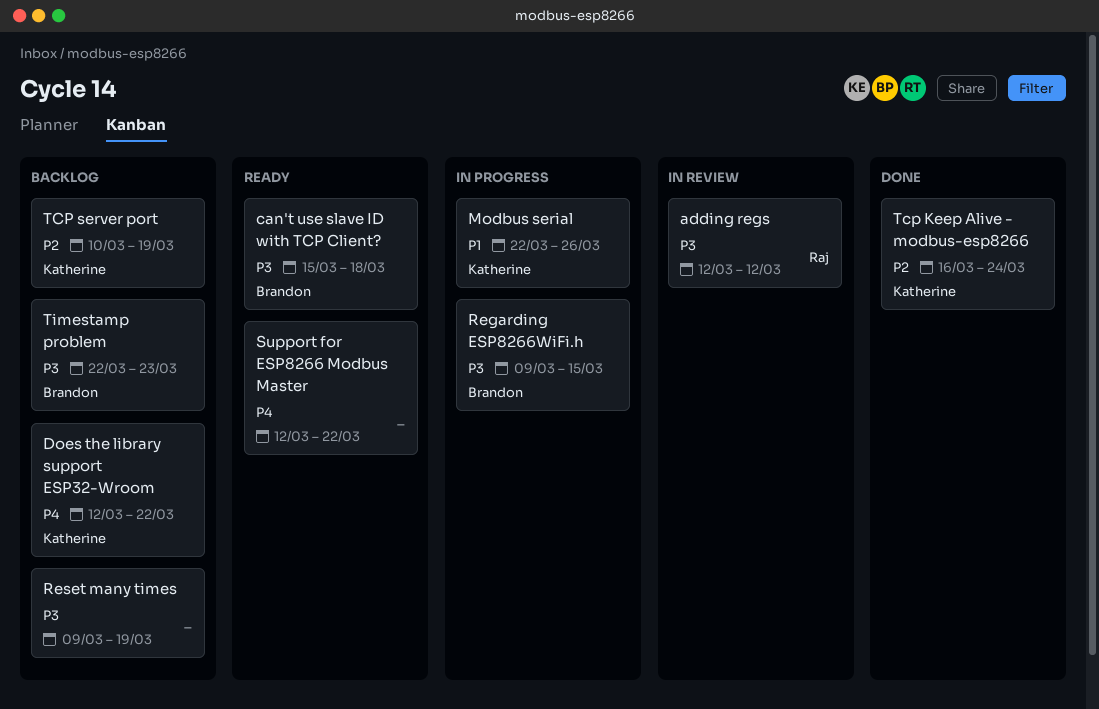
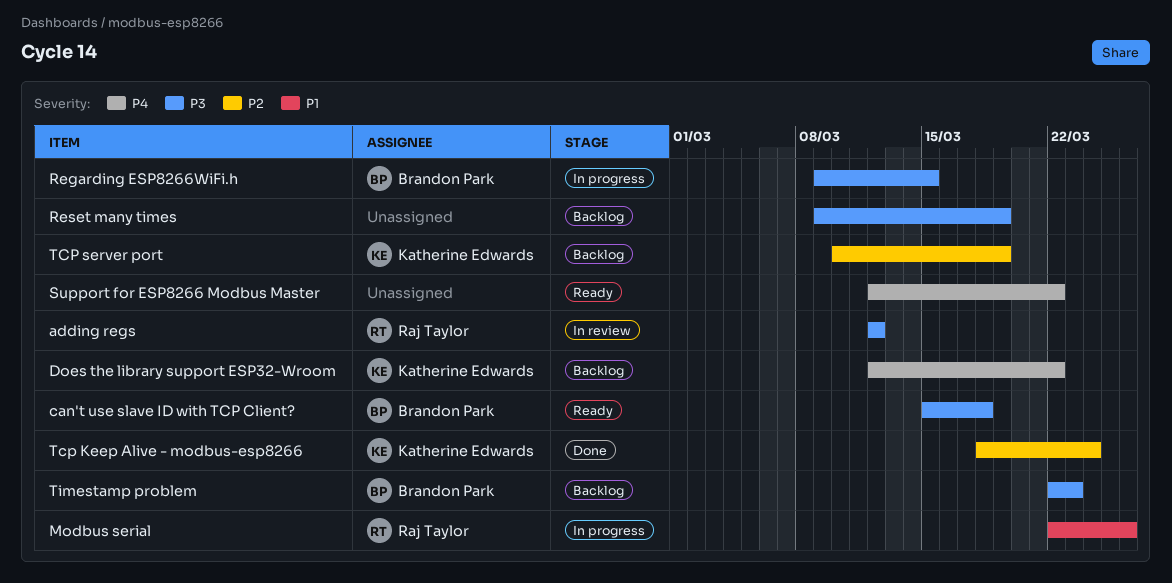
Modbus serial, owner: Katherine Edwards -> Raj Taylor
Tcp Keep Alive - modbus-esp8266, start: Mar 16 -> Mar 18

